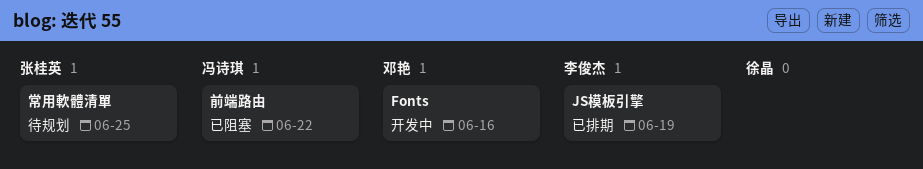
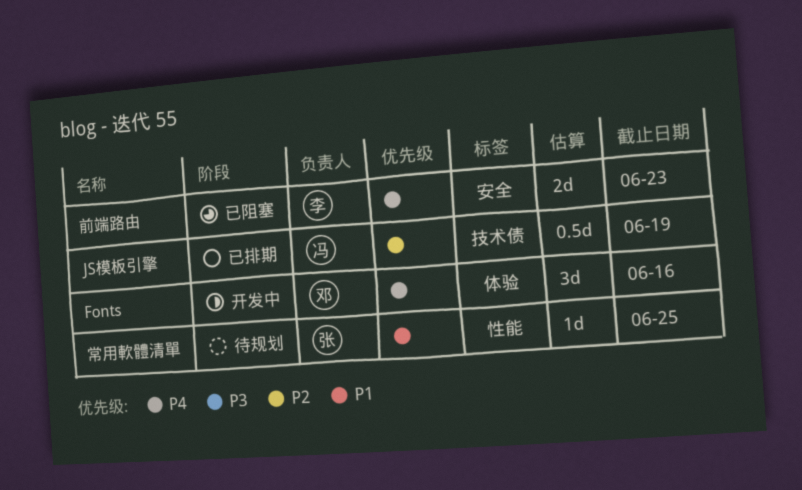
JS模板引擎, owner: 李俊杰 -> 冯诗琪
前端路由, owner: 冯诗琪 -> 李俊杰
前端路由, due: Jun 22 -> Jun 23

